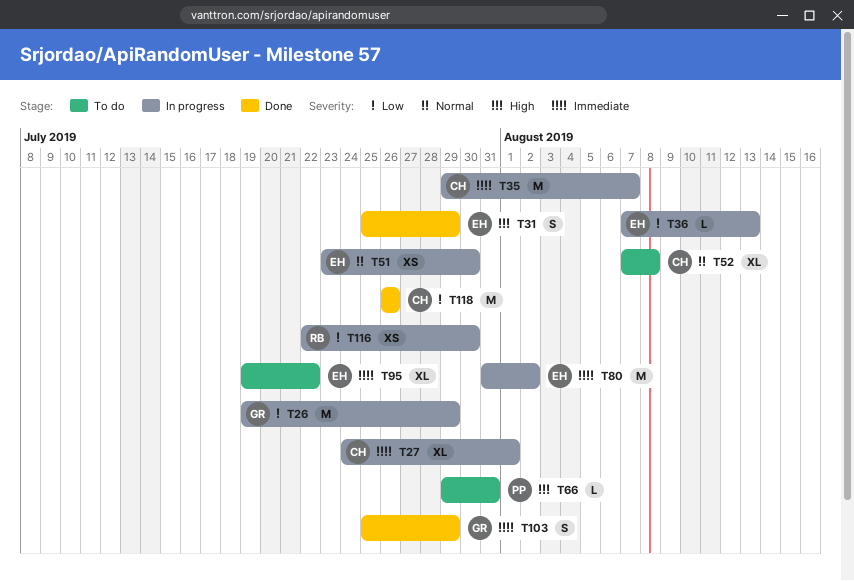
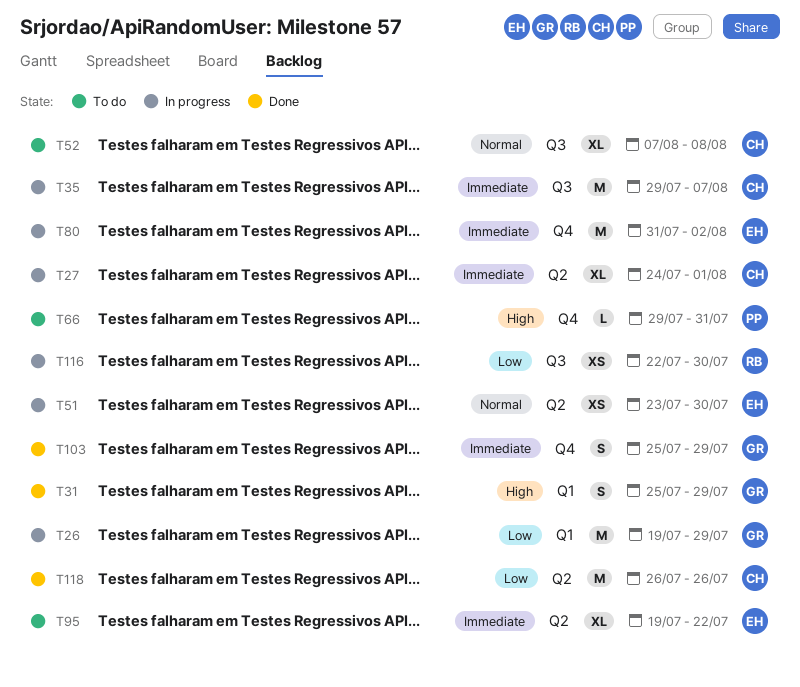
T31, owner: EH -> GR
T36: present -> none

